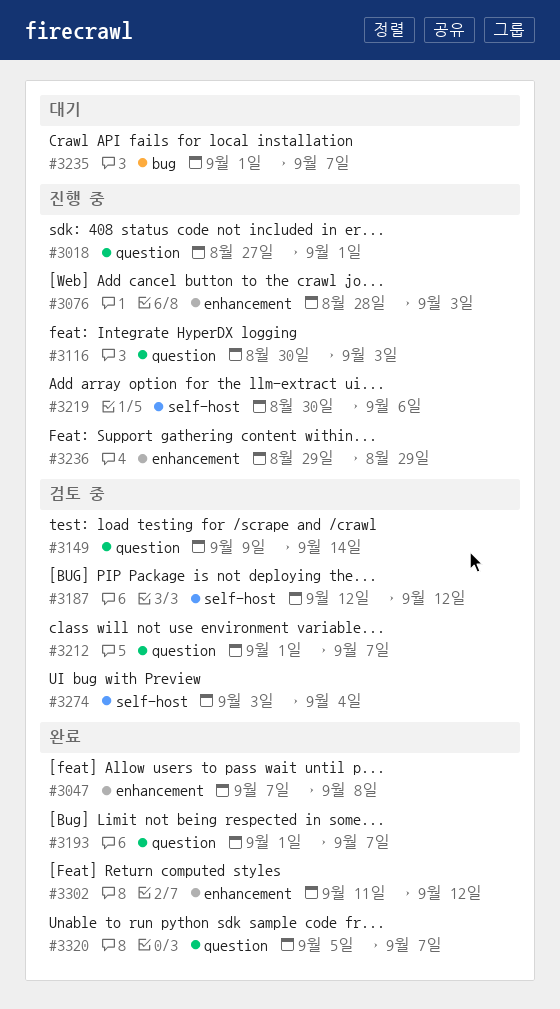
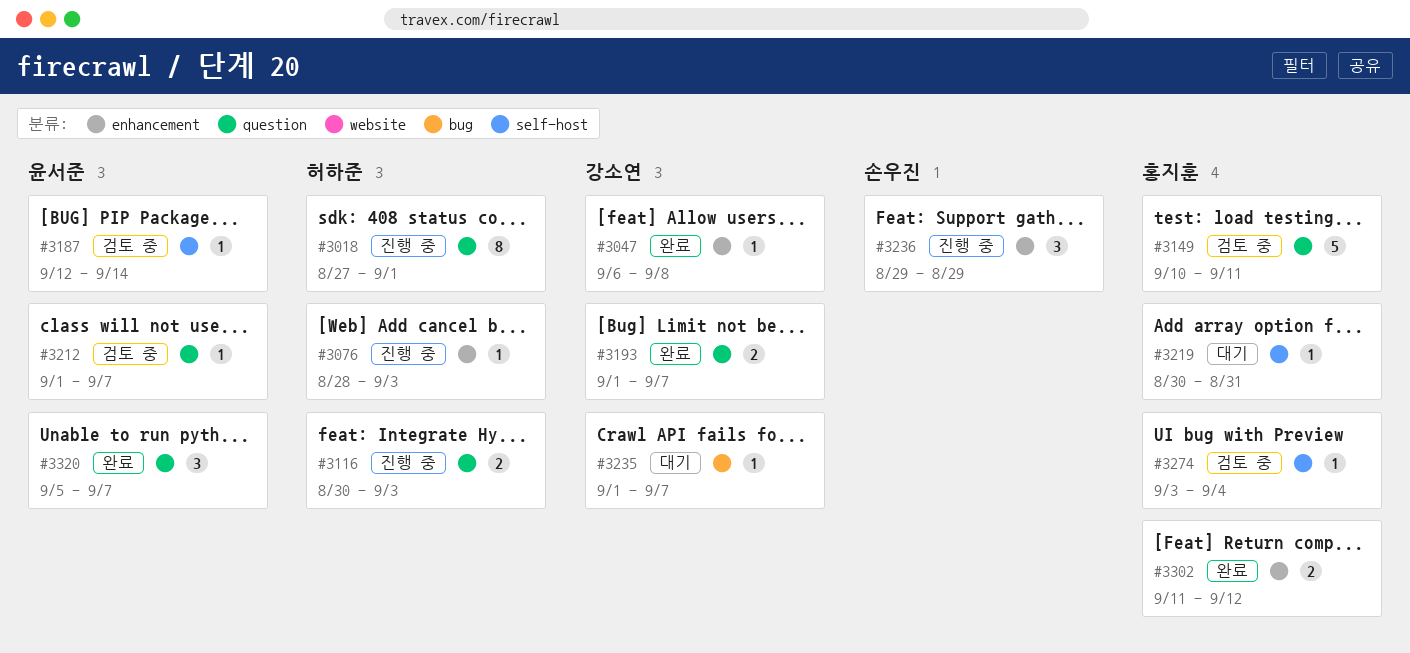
#3047, start: Sep 7 -> Sep 6
#3149, start: Sep 9 -> Sep 10
#3149, due: Sep 14 -> Sep 11
#3187, due: Sep 12 -> Sep 14
#3219, status: 진행 중 -> 대기
#3219, due: Sep 6 -> Aug 31

